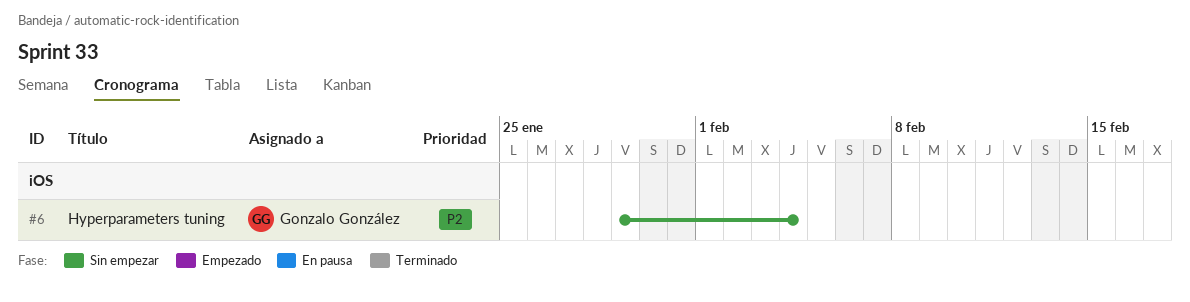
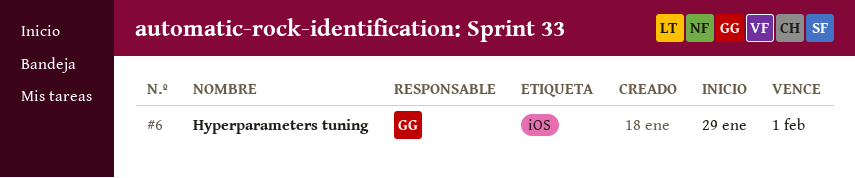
#6, due: Feb 4 -> Feb 1

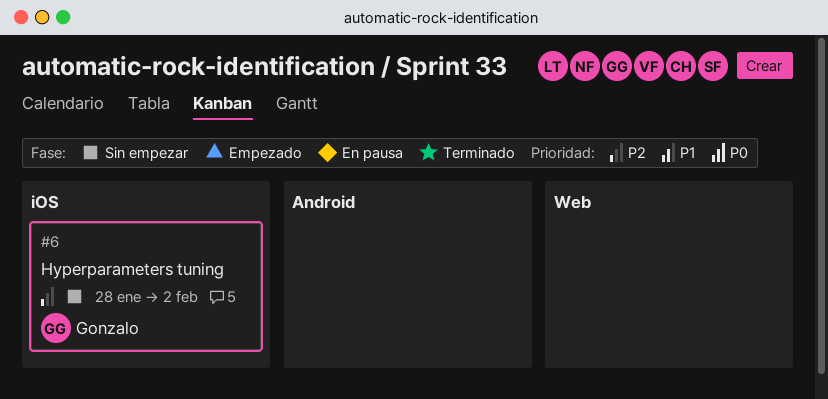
#6, start: Jan 29 -> Jan 28
#6, due: Feb 1 -> Feb 2

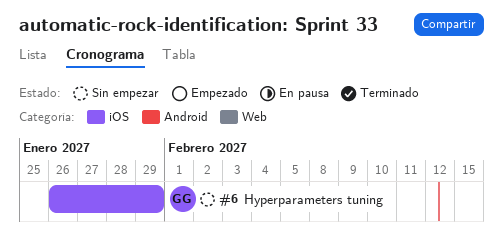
#6, start: Jan 28 -> Jan 26
#6, due: Feb 2 -> Jan 29

